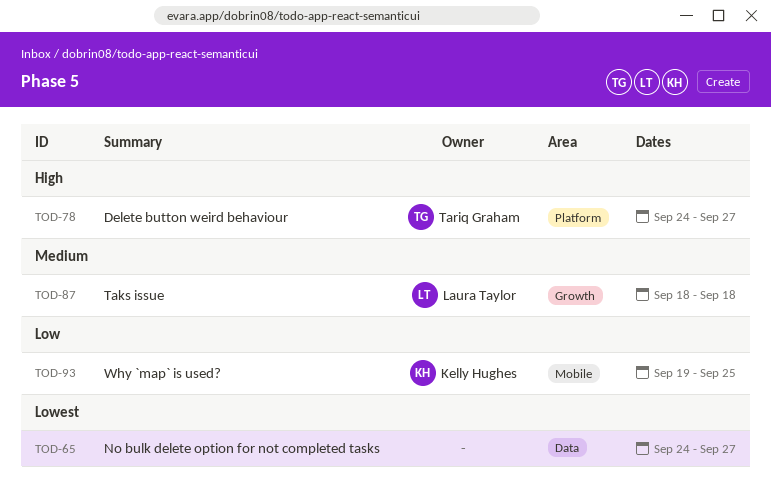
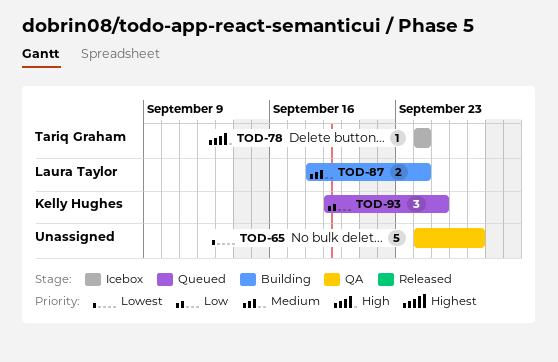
TOD-78, due: Sep 27 -> Sep 24
TOD-87, due: Sep 18 -> Sep 24

